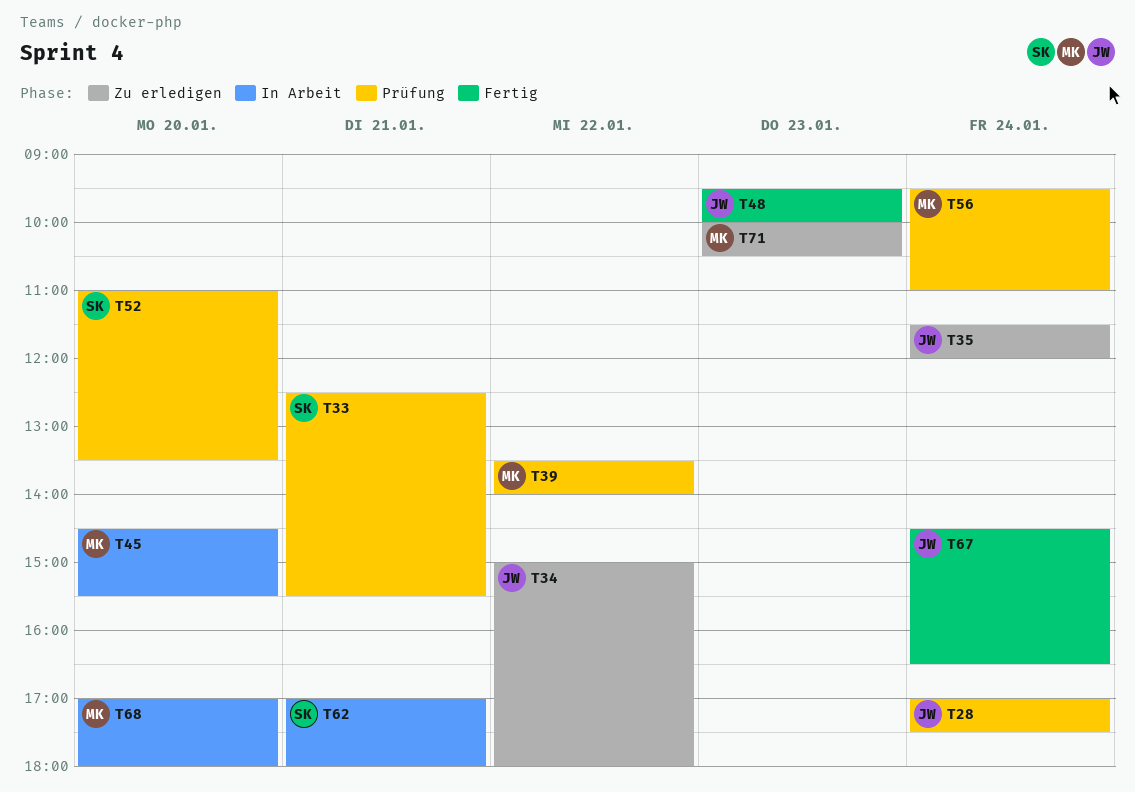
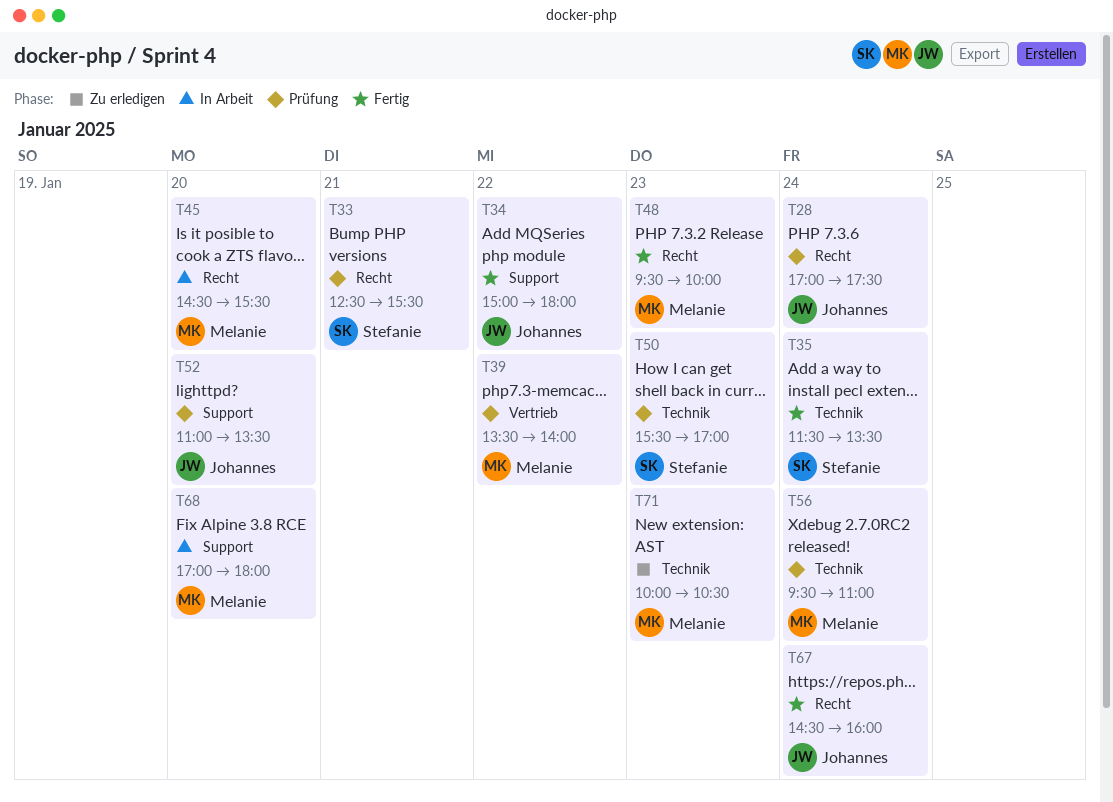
T34, status: Zu erledigen -> Fertig
T35, status: Zu erledigen -> Fertig
T35, owner: Johannes -> Stefanie
T35, ends: 12:00 -> 13:30
T48, owner: Johannes -> Melanie
T50: none -> present
T52, owner: Stefanie -> Johannes
T62: present -> none
T67, ends: 16:30 -> 16:00

